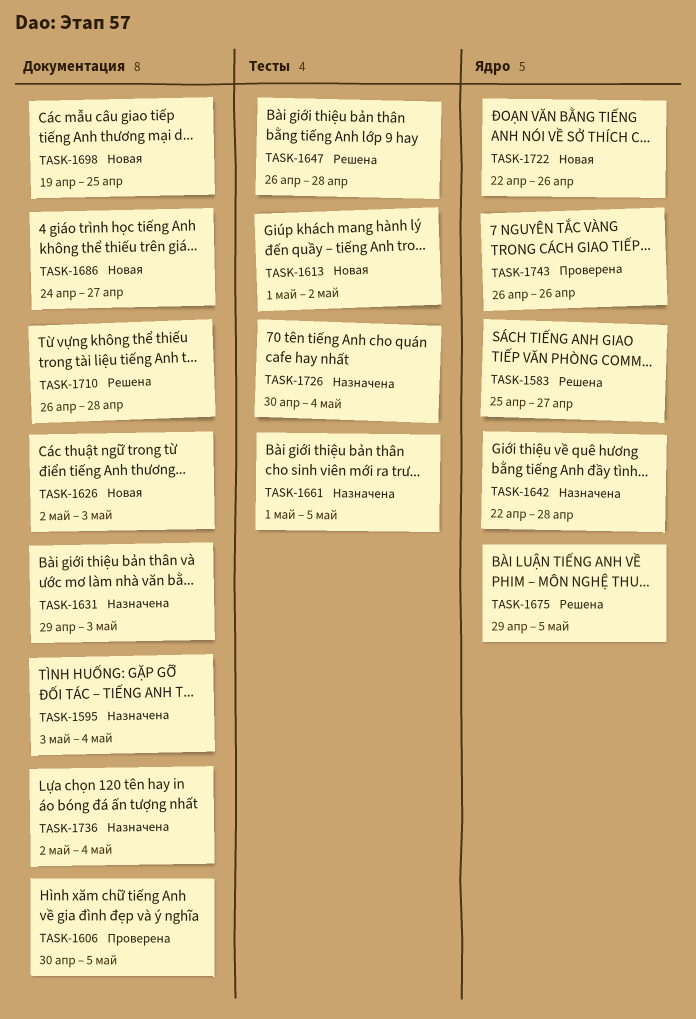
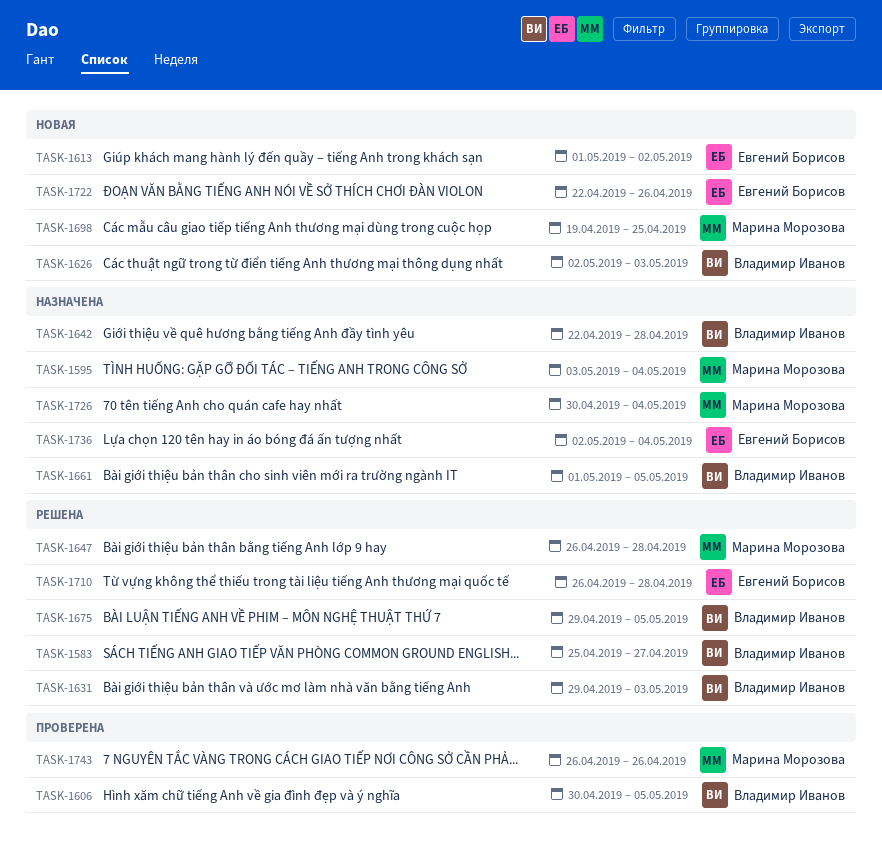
TASK-1631, status: Назначена -> Решена
TASK-1686: present -> none

